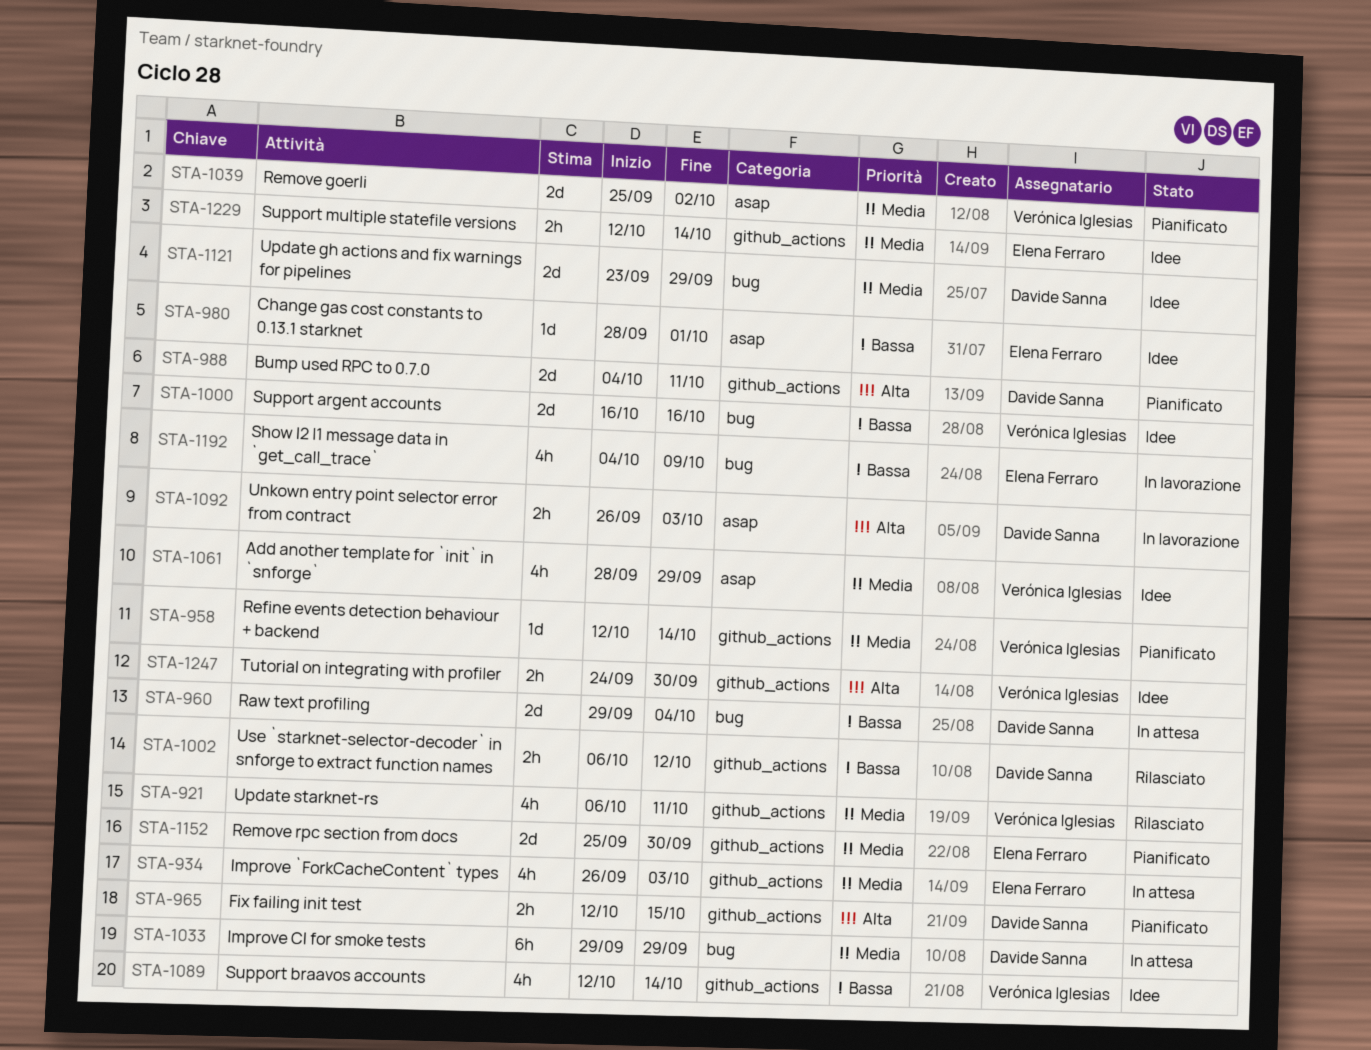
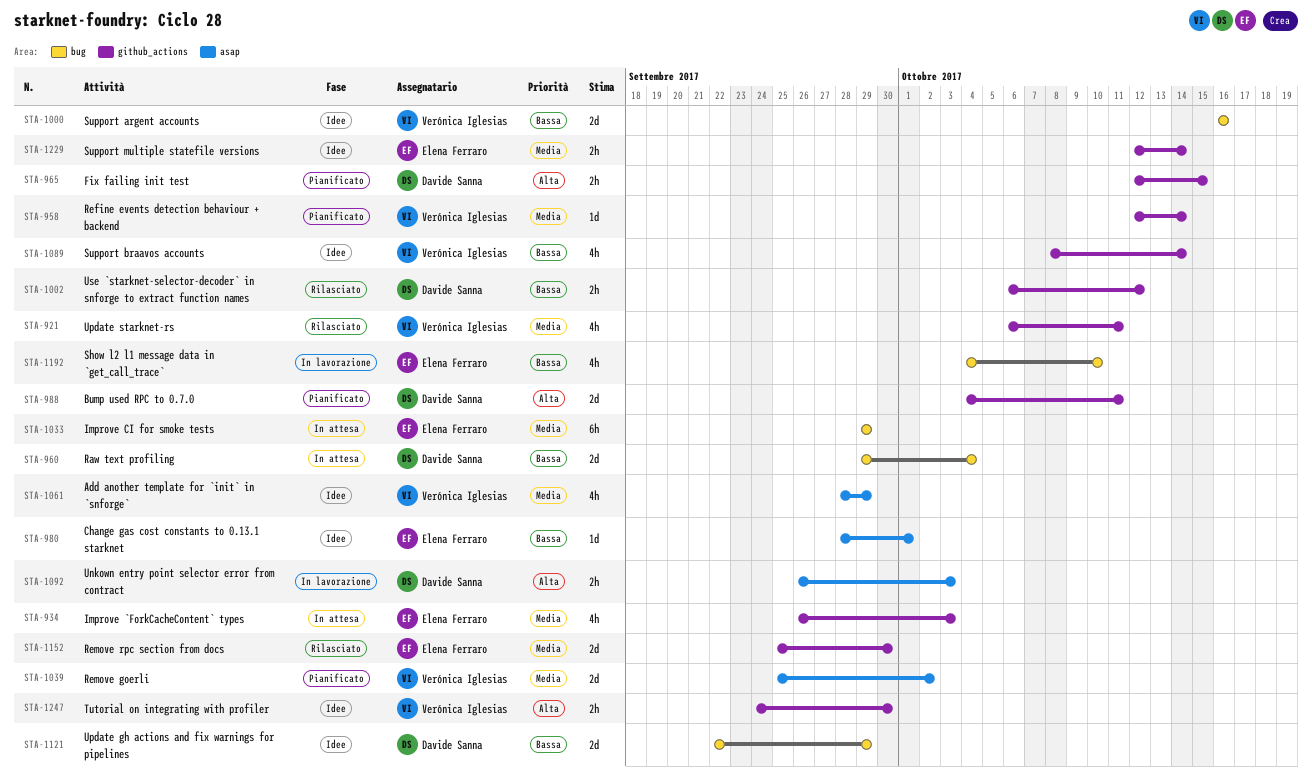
STA-1033, owner: Davide Sanna -> Elena Ferraro
STA-1089, start: Oct 12 -> Oct 8
STA-1121, priority: Media -> Bassa
STA-1121, start: Sep 23 -> Sep 22
STA-1152, status: Pianificato -> Rilasciato
STA-1192, due: Oct 9 -> Oct 10

